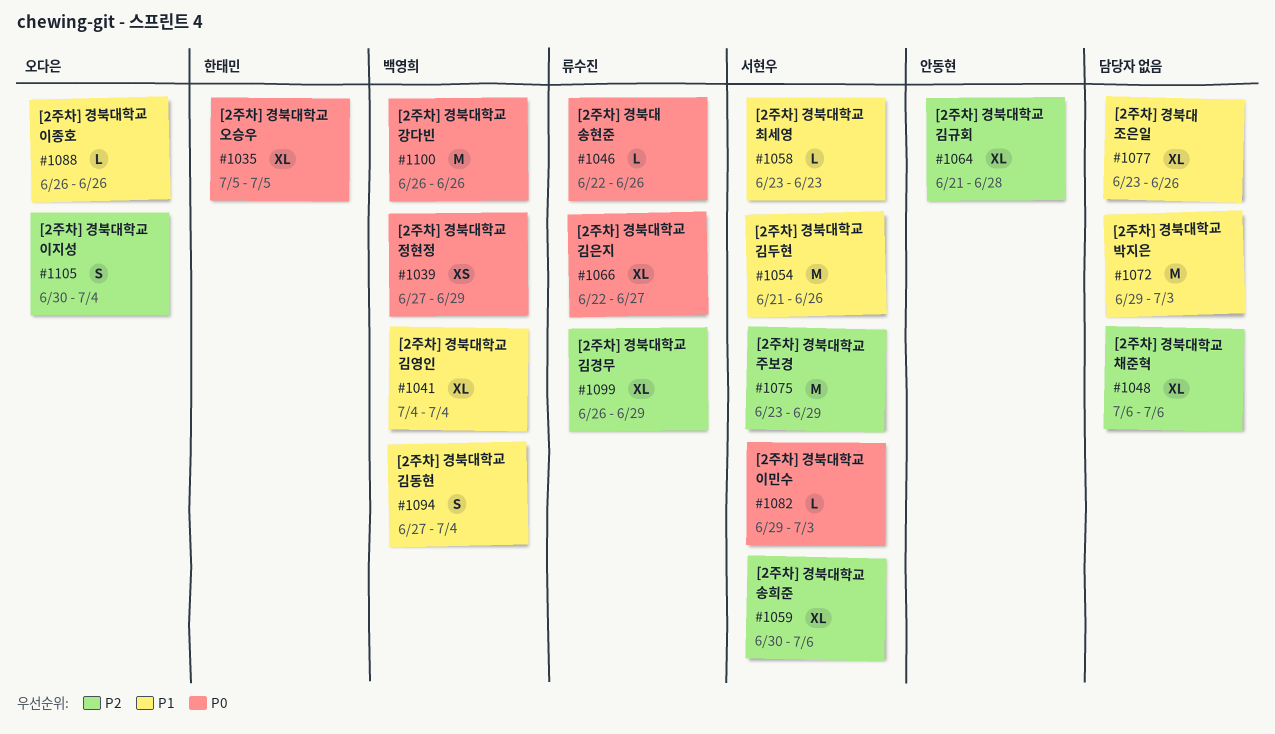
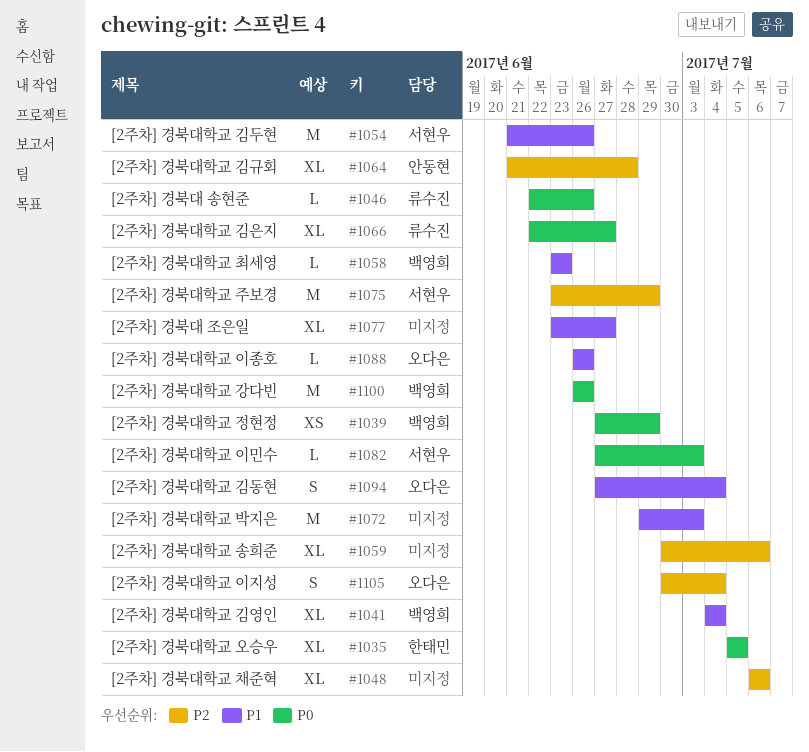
#1058, owner: 서현우 -> 백영희
#1059, owner: 서현우 -> none
#1077, due: Jun 26 -> Jun 27
#1082, start: Jun 29 -> Jun 27
#1094, owner: 백영희 -> 오다은
#1099: present -> none

